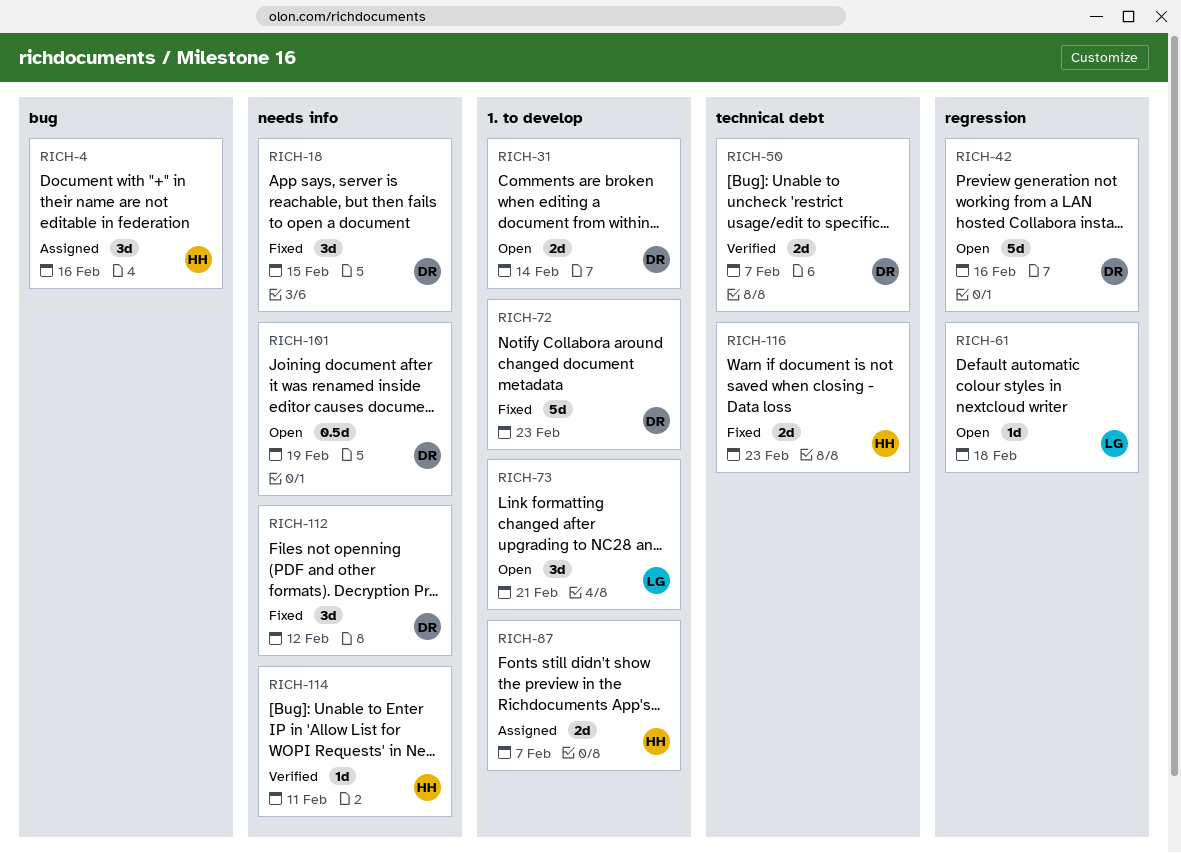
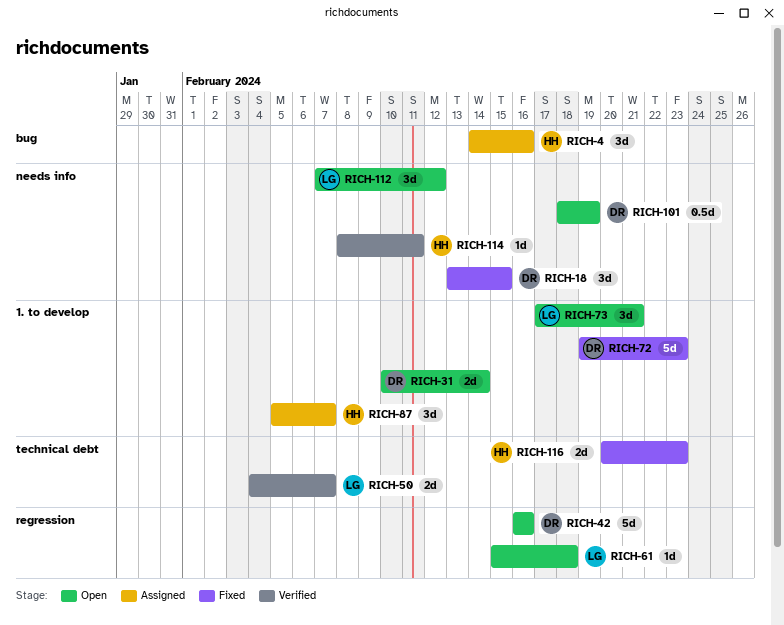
RICH-50, owner: DR -> LG
RICH-87, estimate: 2d -> 3d
RICH-112, status: Fixed -> Open
RICH-112, owner: DR -> LG

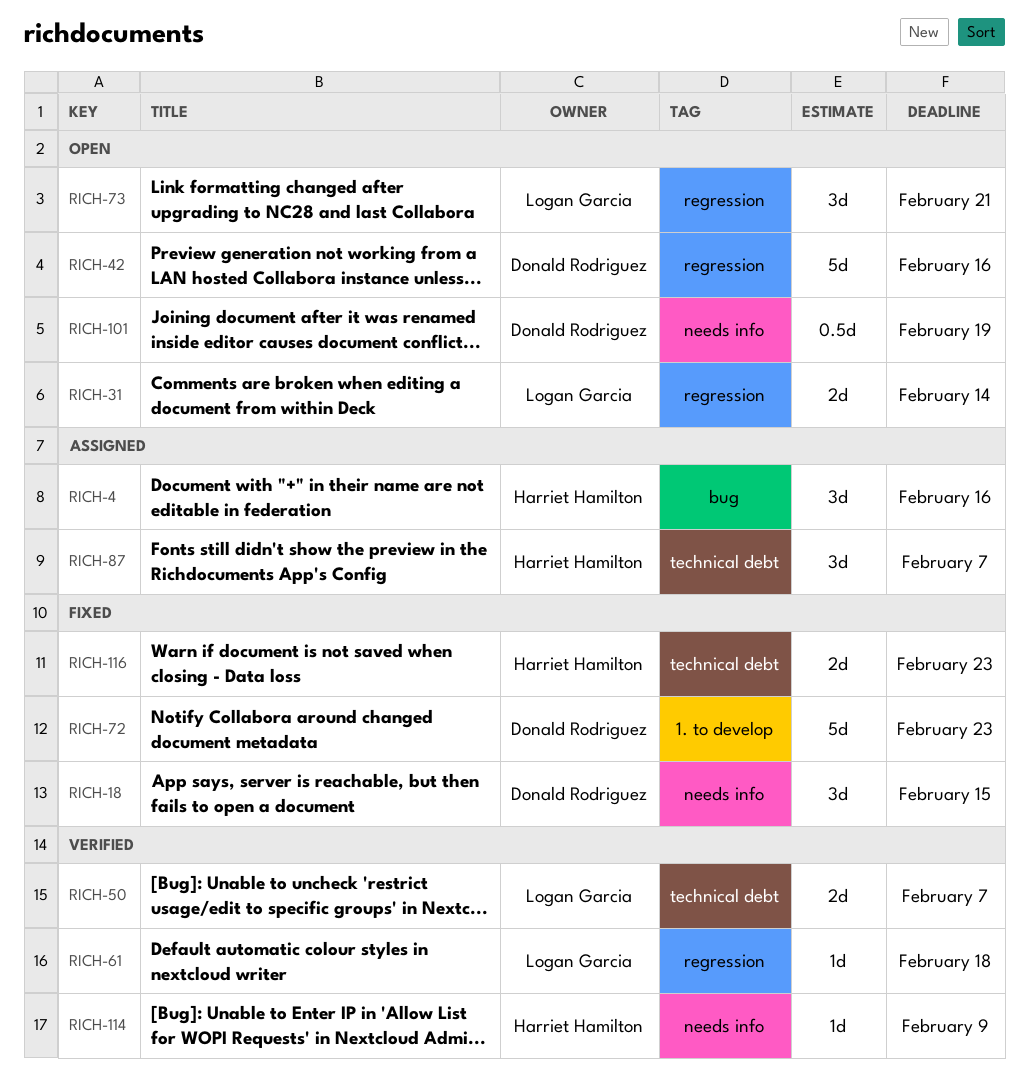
RICH-31, owner: Donald Rodriguez -> Logan Garcia
RICH-31, label: 1. to develop -> regression
RICH-61, status: Open -> Verified
RICH-73, label: 1. to develop -> regression
RICH-87, label: 1. to develop -> technical debt
RICH-112: present -> none
RICH-114, due: Feb 11 -> Feb 9

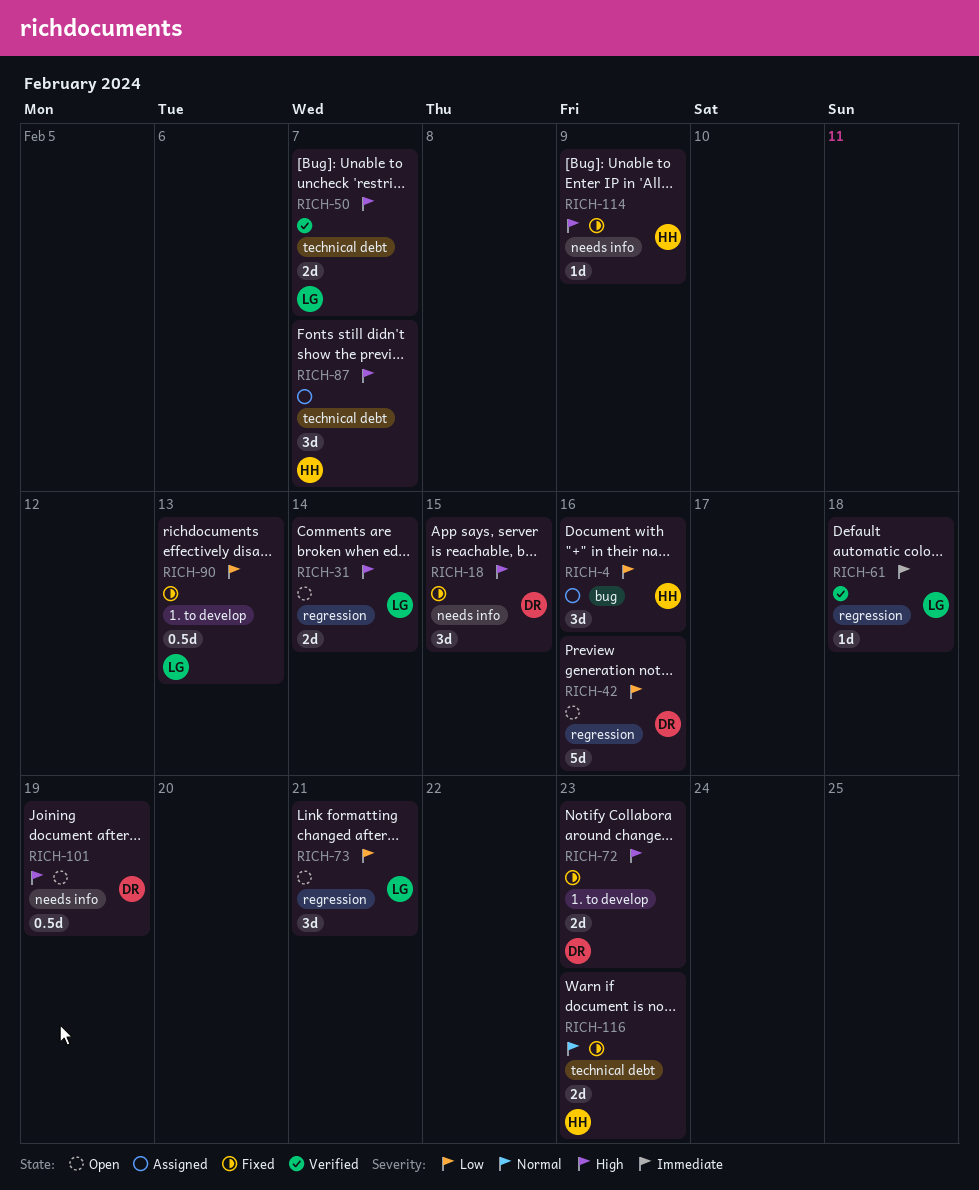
RICH-72, estimate: 5d -> 2d
RICH-90: none -> present
RICH-114, status: Verified -> Fixed

